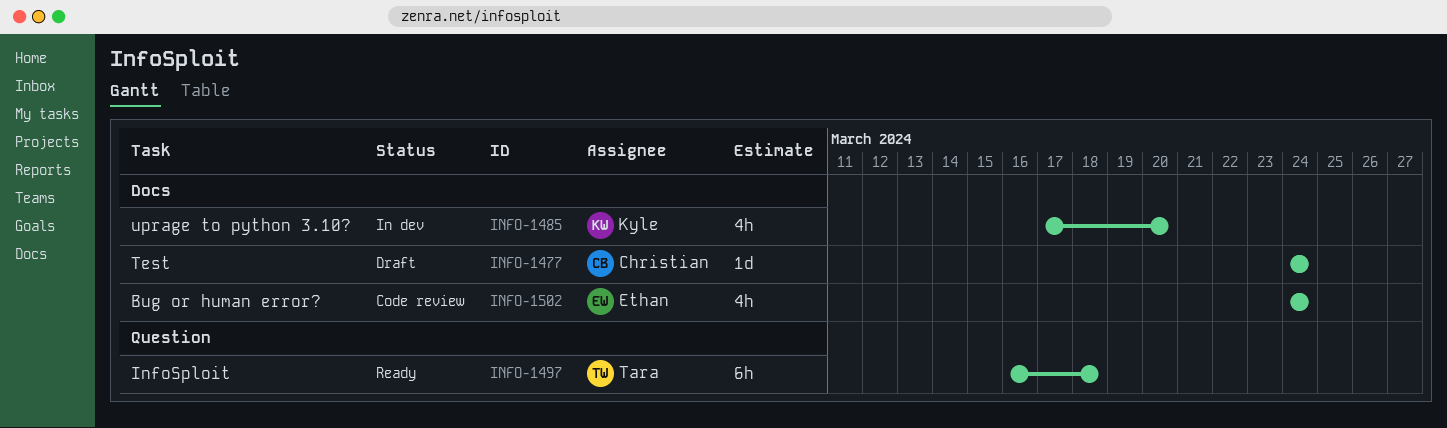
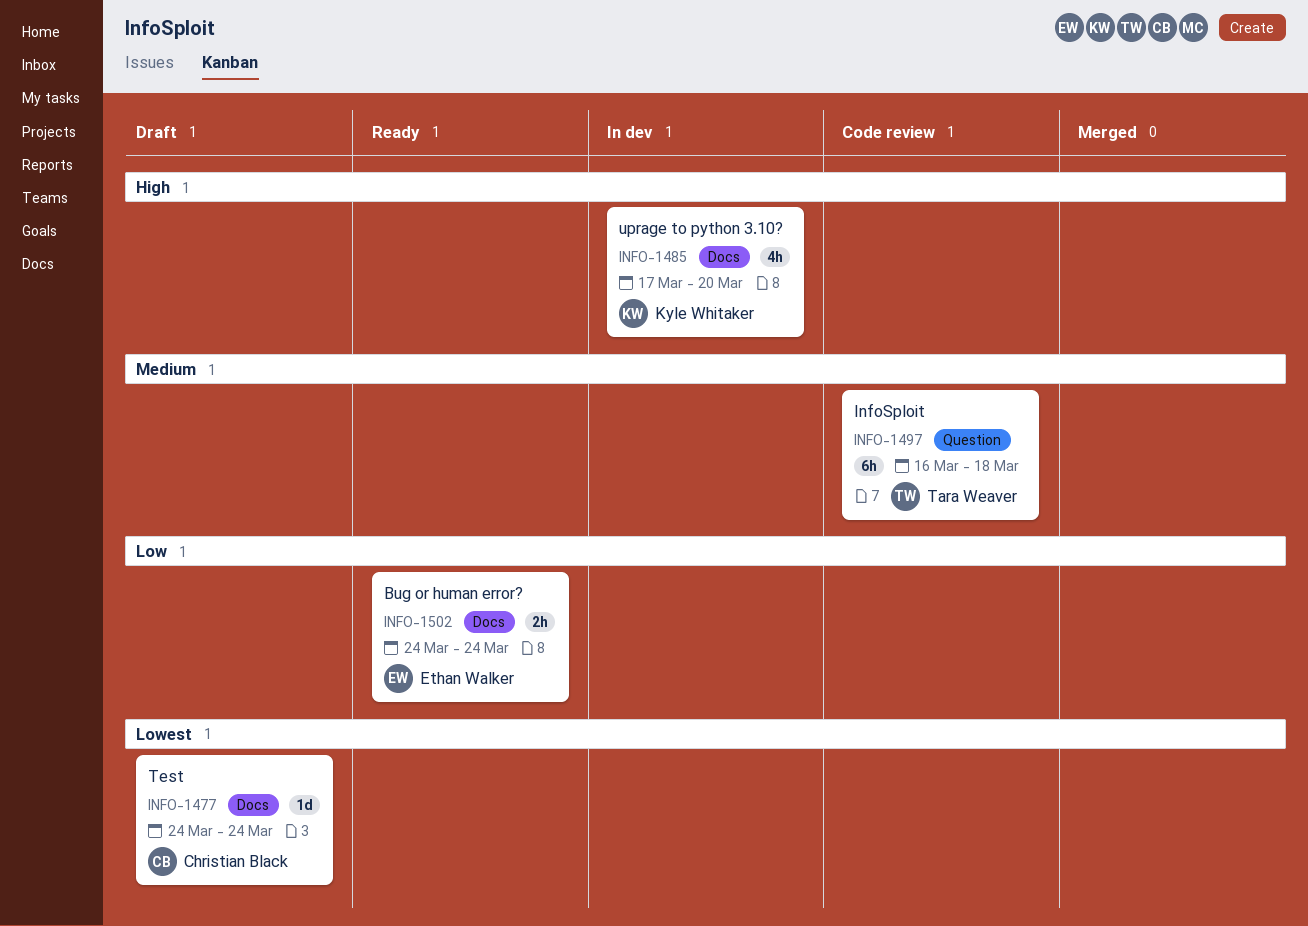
INFO-1497, status: Ready -> Code review
INFO-1502, status: Code review -> Ready
INFO-1502, estimate: 4h -> 2h

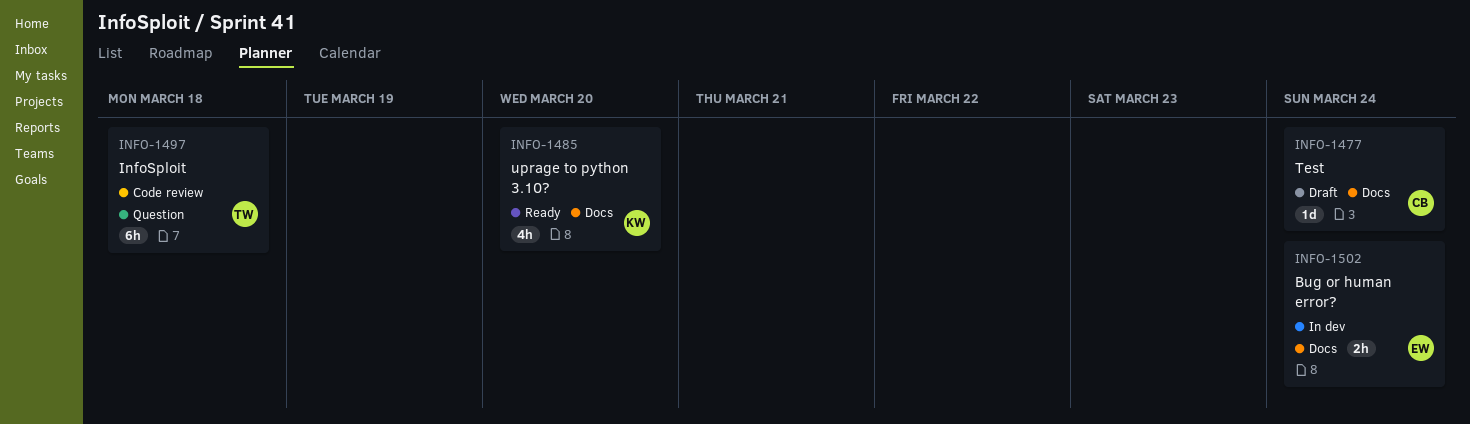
INFO-1485, status: In dev -> Ready
INFO-1502, status: Ready -> In dev

